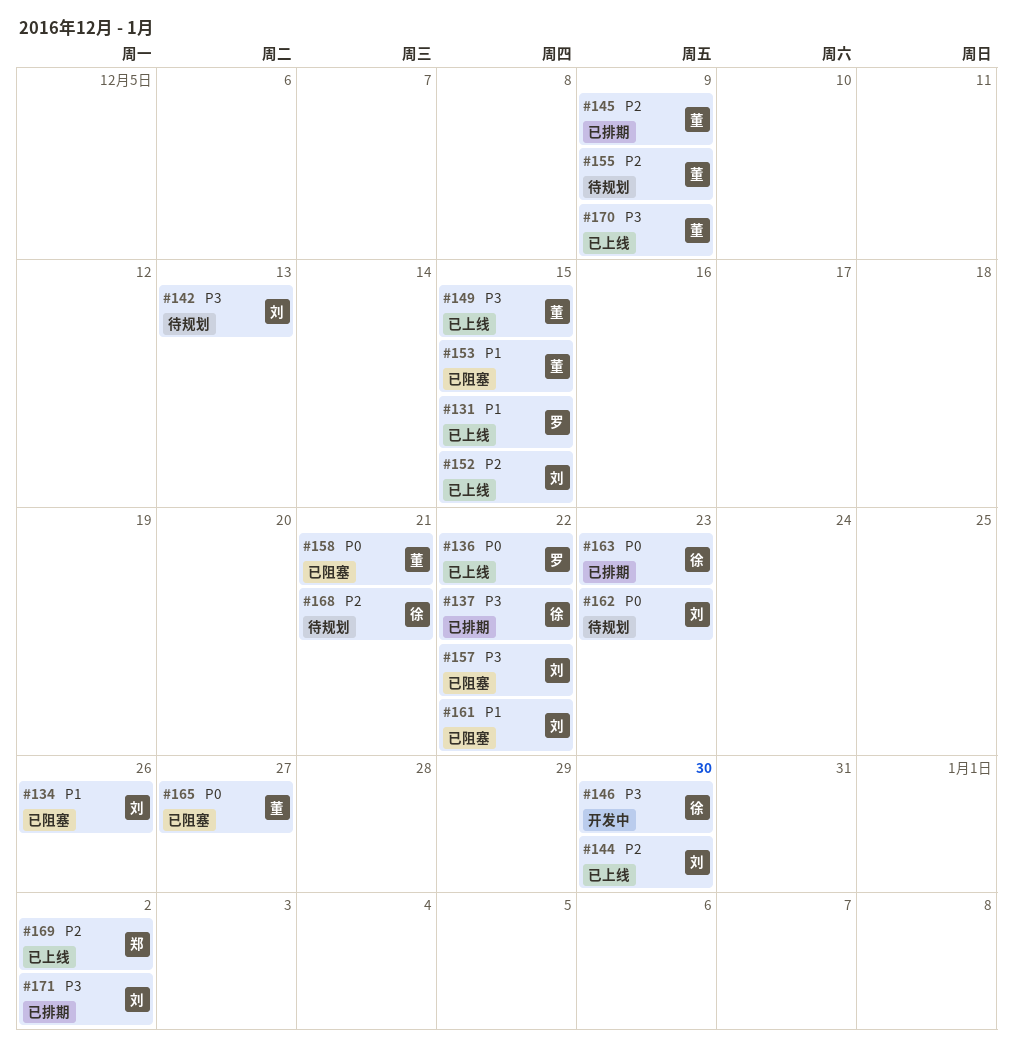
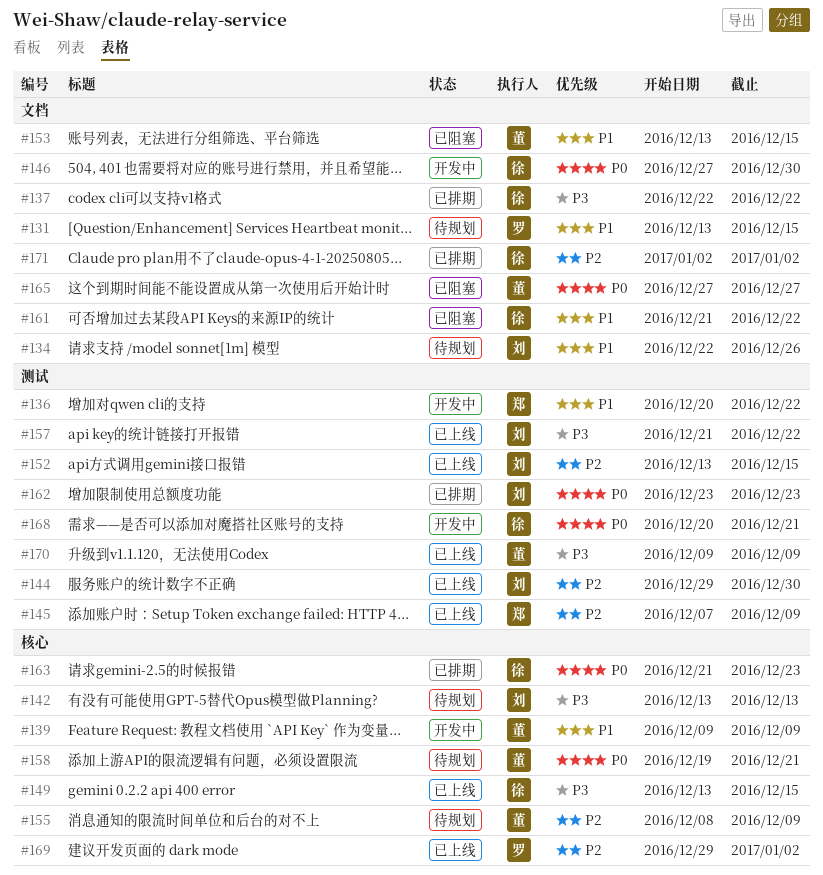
#131, status: 已上线 -> 待规划
#134, status: 已阻塞 -> 待规划
#136, status: 已上线 -> 开发中
#136, owner: 罗 -> 郑
#136, priority: P0 -> P1
#139: none -> present
#145, status: 已排期 -> 已上线
#145, owner: 董 -> 郑
#146, priority: P3 -> P0
#149, owner: 董 -> 徐
#157, status: 已阻塞 -> 已上线
#158, status: 已阻塞 -> 待规划
#161, owner: 刘 -> 徐
#162, status: 待规划 -> 已排期
#168, status: 待规划 -> 开发中
#168, priority: P2 -> P0
#169, owner: 郑 -> 罗
#171, owner: 刘 -> 徐
#171, priority: P3 -> P2

